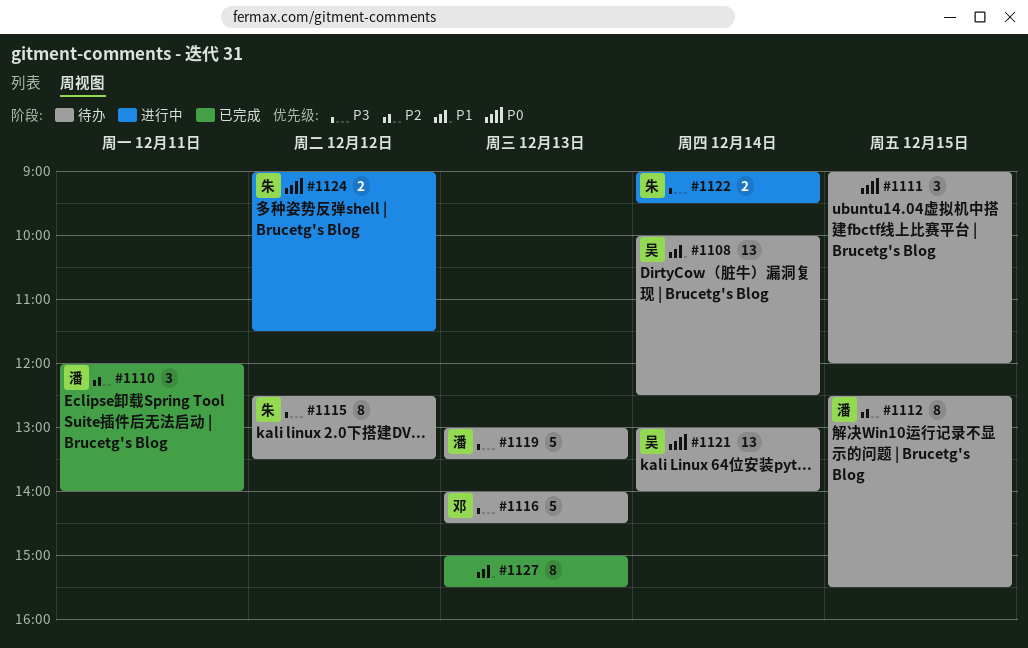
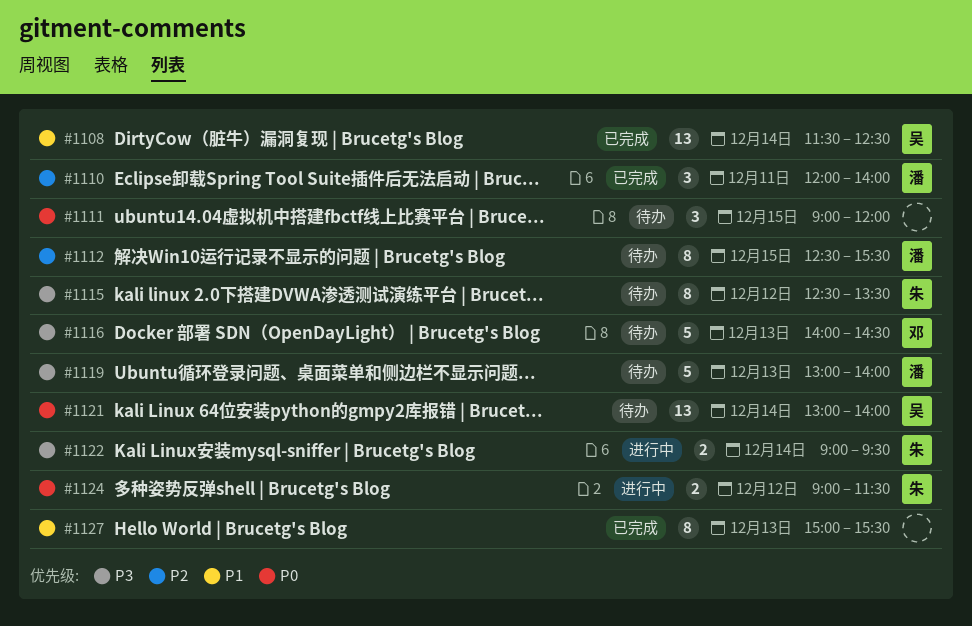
#1108, status: 待办 -> 已完成
#1108, begins: 10:00 -> 11:30
#1119, ends: 13:30 -> 14:00

